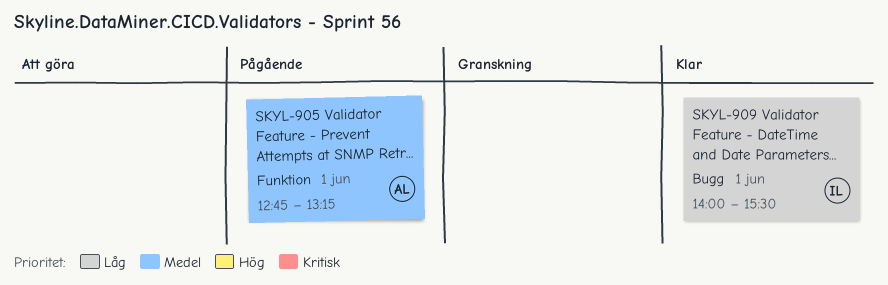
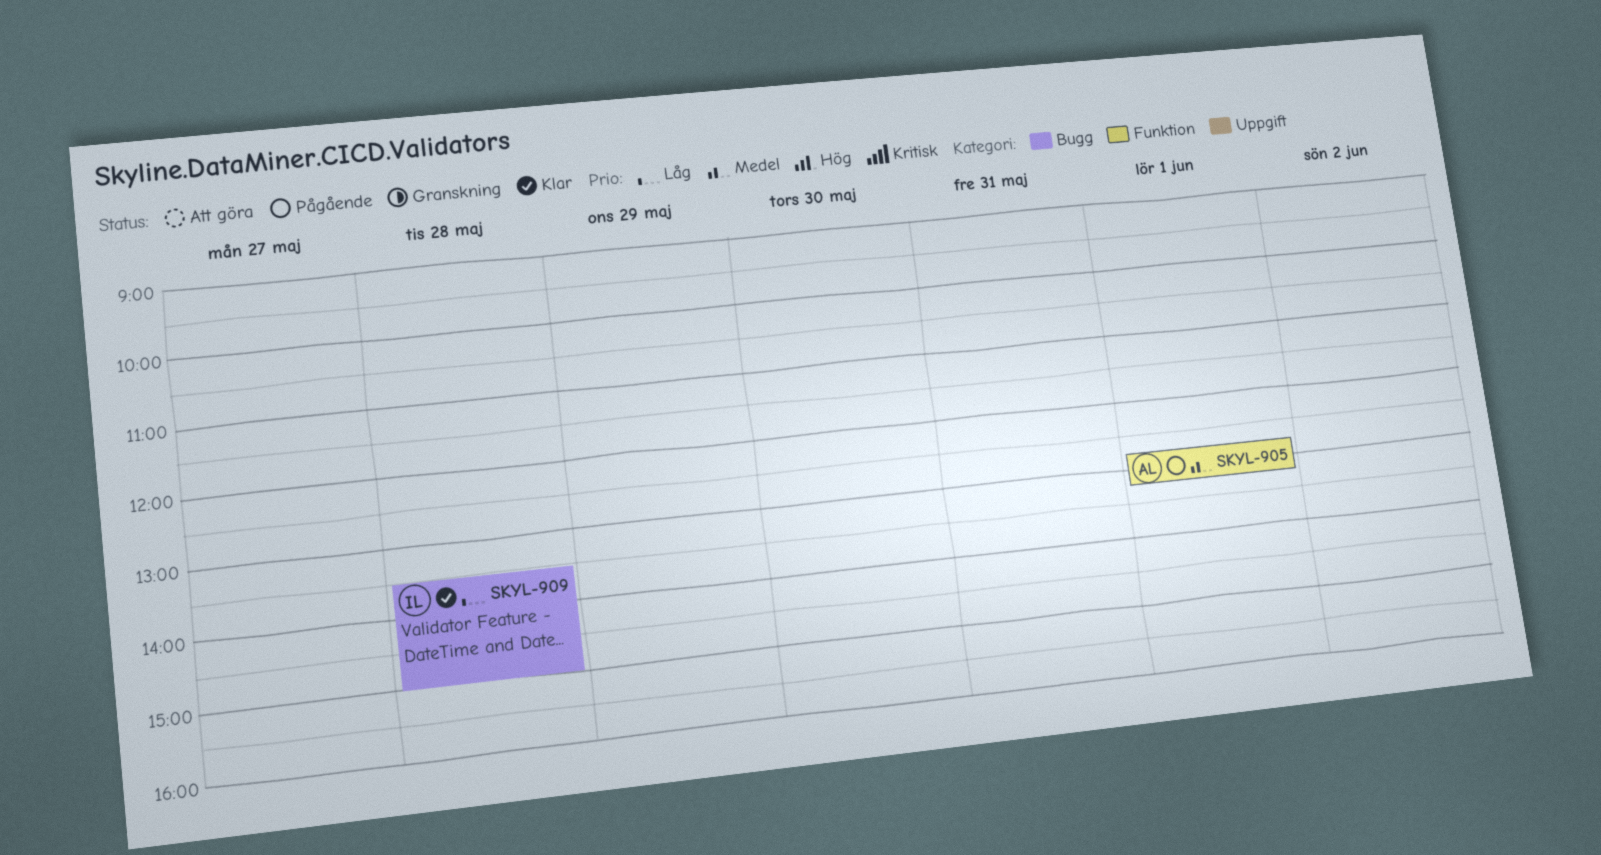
SKYL-909, day: Jun 1 -> May 28
SKYL-909, begins: 14:00 -> 13:30
SKYL-909, ends: 15:30 -> 15:00

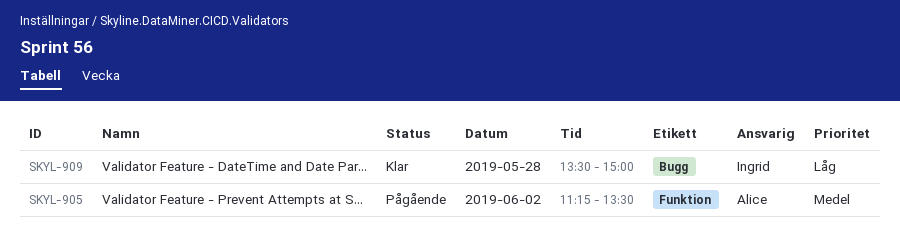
SKYL-905, day: Jun 1 -> Jun 2
SKYL-905, begins: 12:45 -> 11:15
SKYL-905, ends: 13:15 -> 13:30

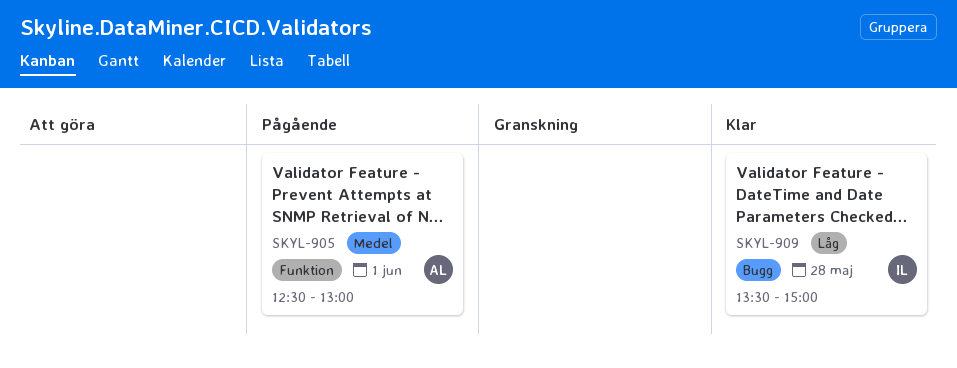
SKYL-905, day: Jun 2 -> Jun 1
SKYL-905, begins: 11:15 -> 12:30
SKYL-905, ends: 13:30 -> 13:00

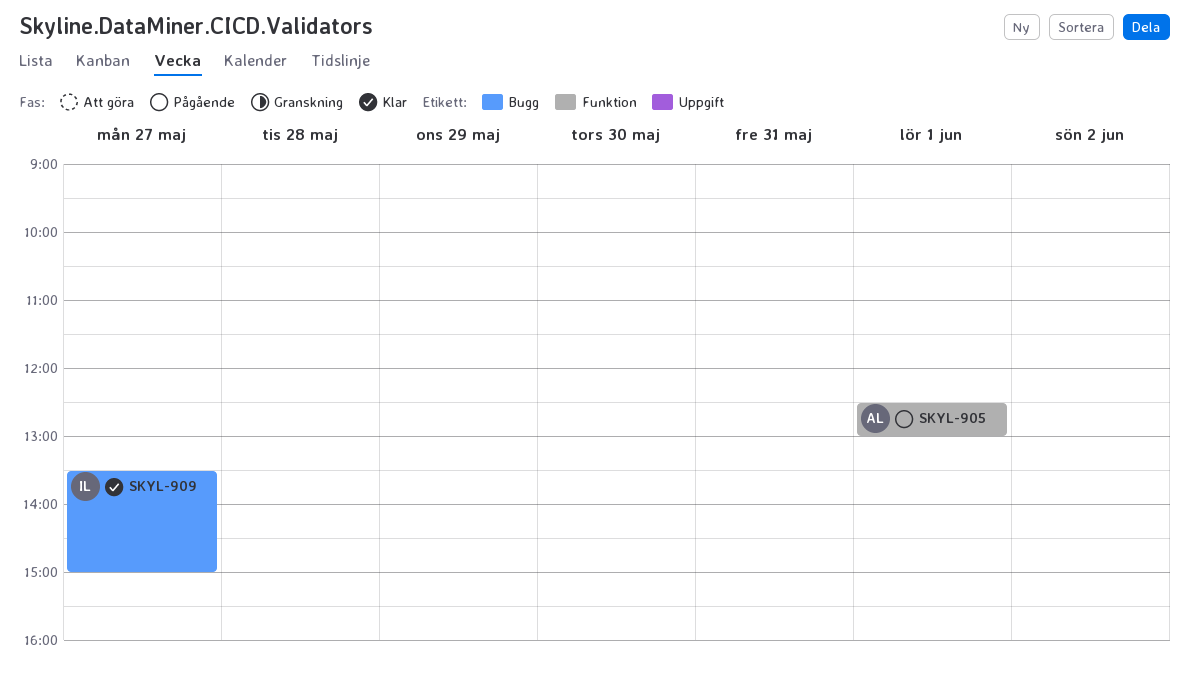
SKYL-909, day: May 28 -> May 27

